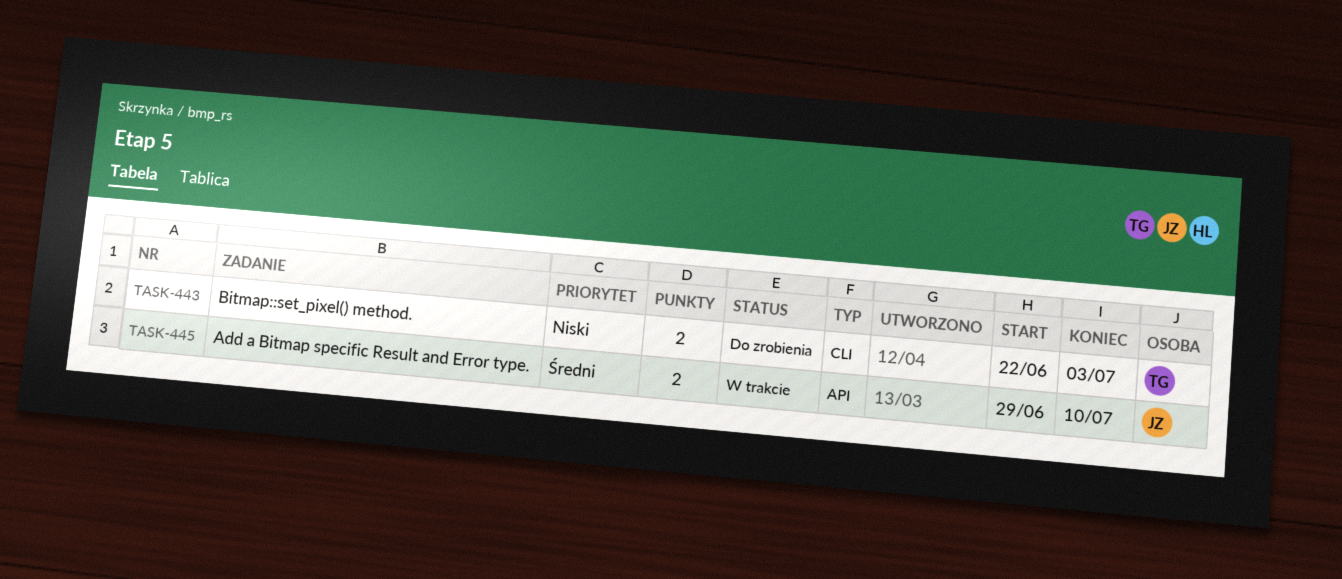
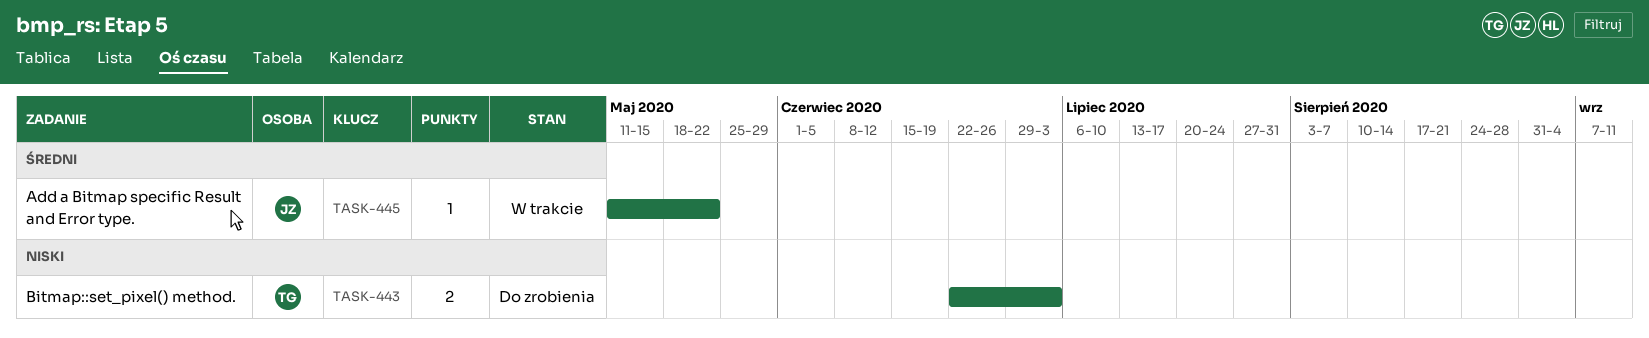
TASK-445, estimate: 2 -> 1
TASK-445, start: Jun 29 -> May 11
TASK-445, due: Jul 10 -> May 22

